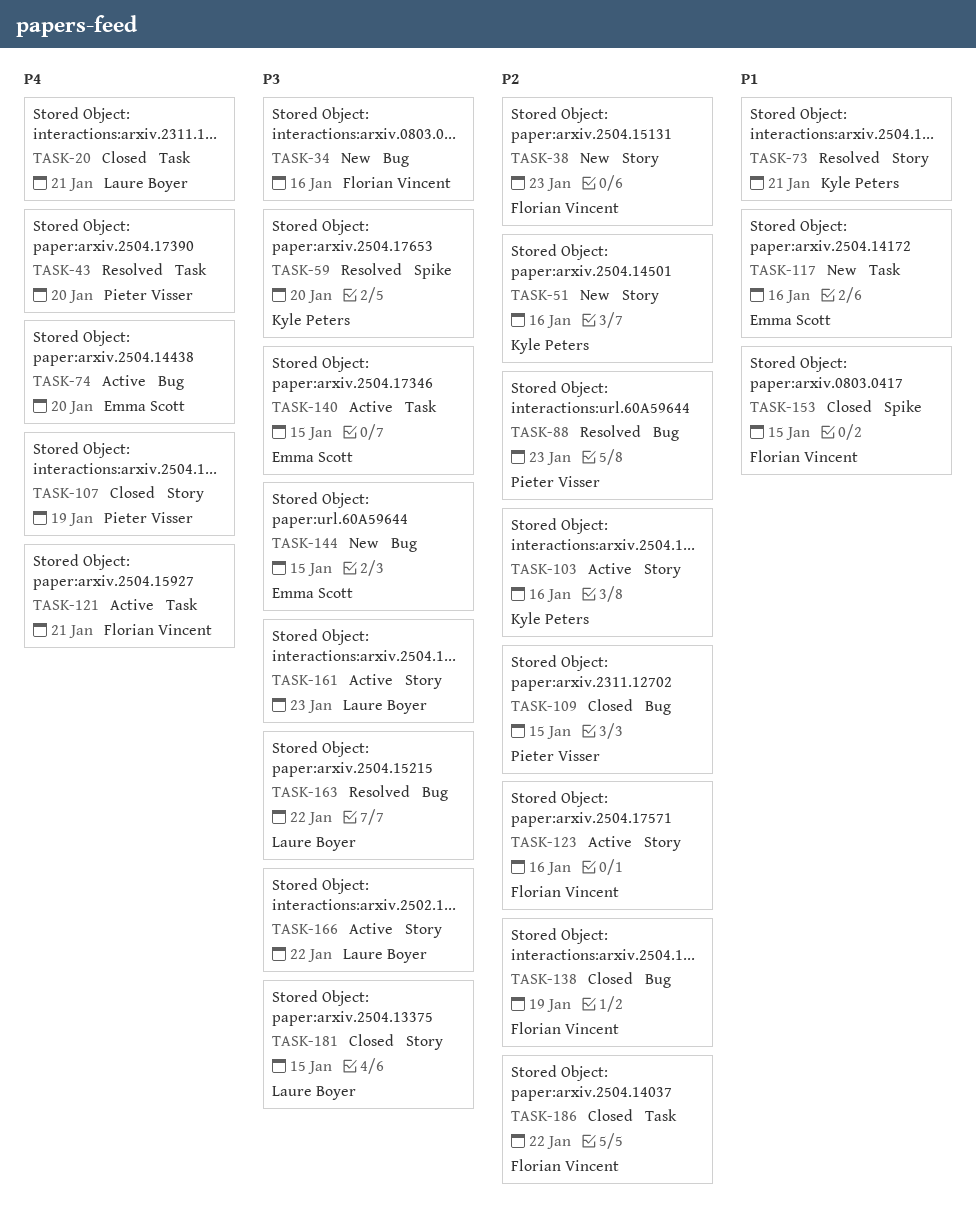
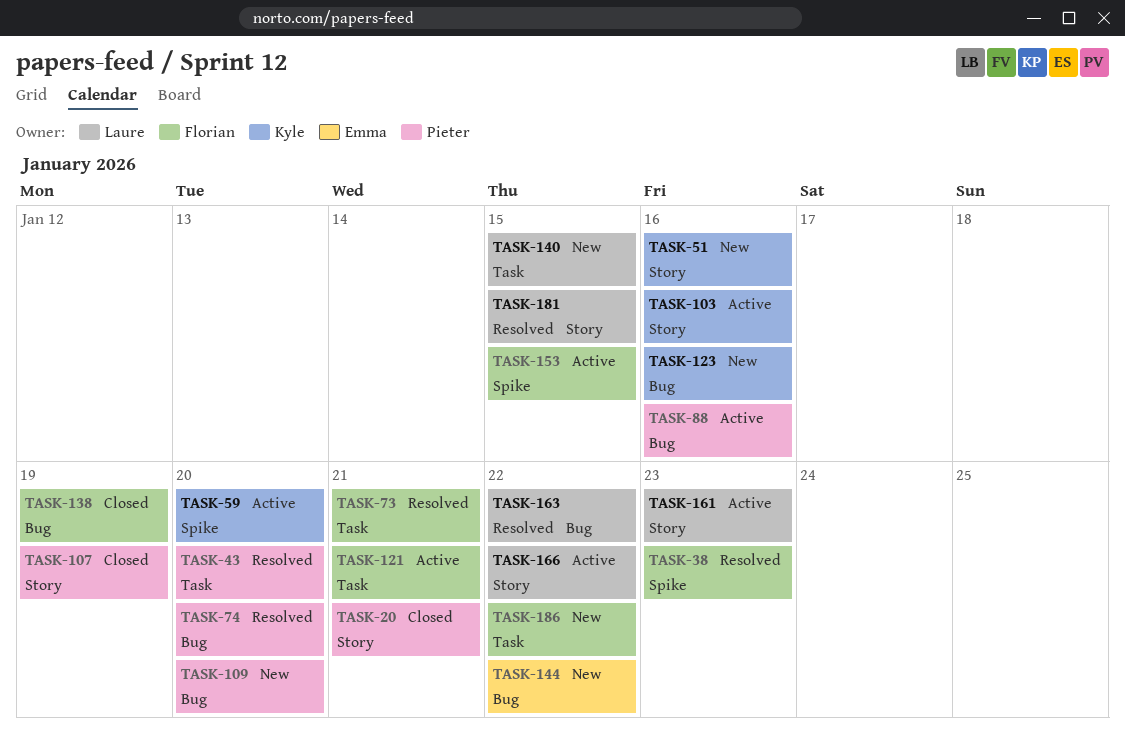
TASK-20, owner: Laure Boyer -> Pieter Visser
TASK-20, label: Task -> Story
TASK-34: present -> none
TASK-38, status: New -> Resolved
TASK-38, label: Story -> Spike
TASK-59, status: Resolved -> Active
TASK-73, owner: Kyle Peters -> Florian Vincent
TASK-73, label: Story -> Task
TASK-74, status: Active -> Resolved
TASK-74, owner: Emma Scott -> Pieter Visser
TASK-88, status: Resolved -> Active
TASK-88, due: Jan 23 -> Jan 16
TASK-109, status: Closed -> New
TASK-109, due: Jan 15 -> Jan 20
TASK-117: present -> none
TASK-123, status: Active -> New
TASK-123, owner: Florian Vincent -> Kyle Peters
TASK-123, label: Story -> Bug
TASK-140, status: Active -> New
TASK-140, owner: Emma Scott -> Laure Boyer
TASK-144, due: Jan 15 -> Jan 22
TASK-153, status: Closed -> Active
TASK-181, status: Closed -> Resolved
TASK-186, status: Closed -> New

